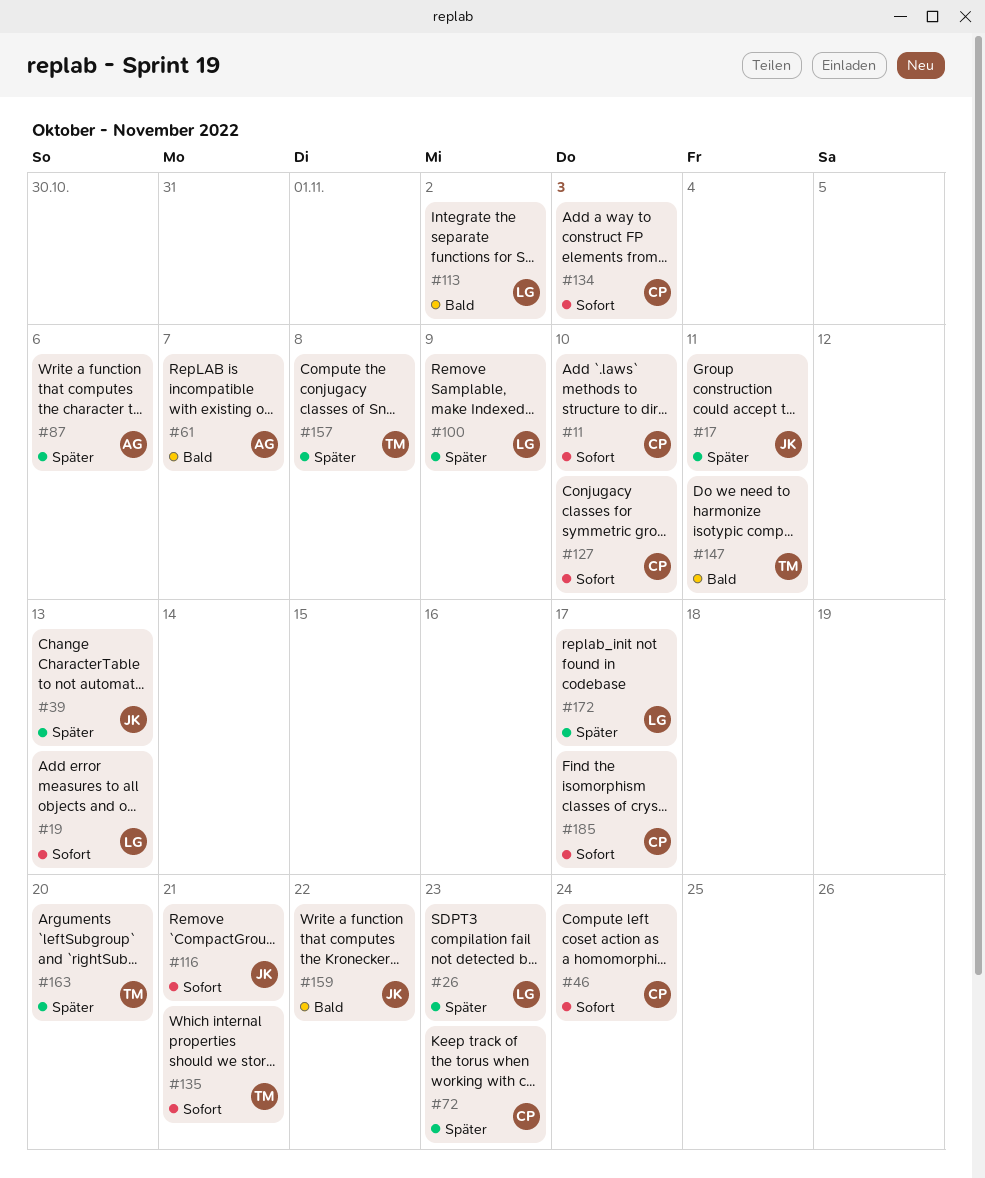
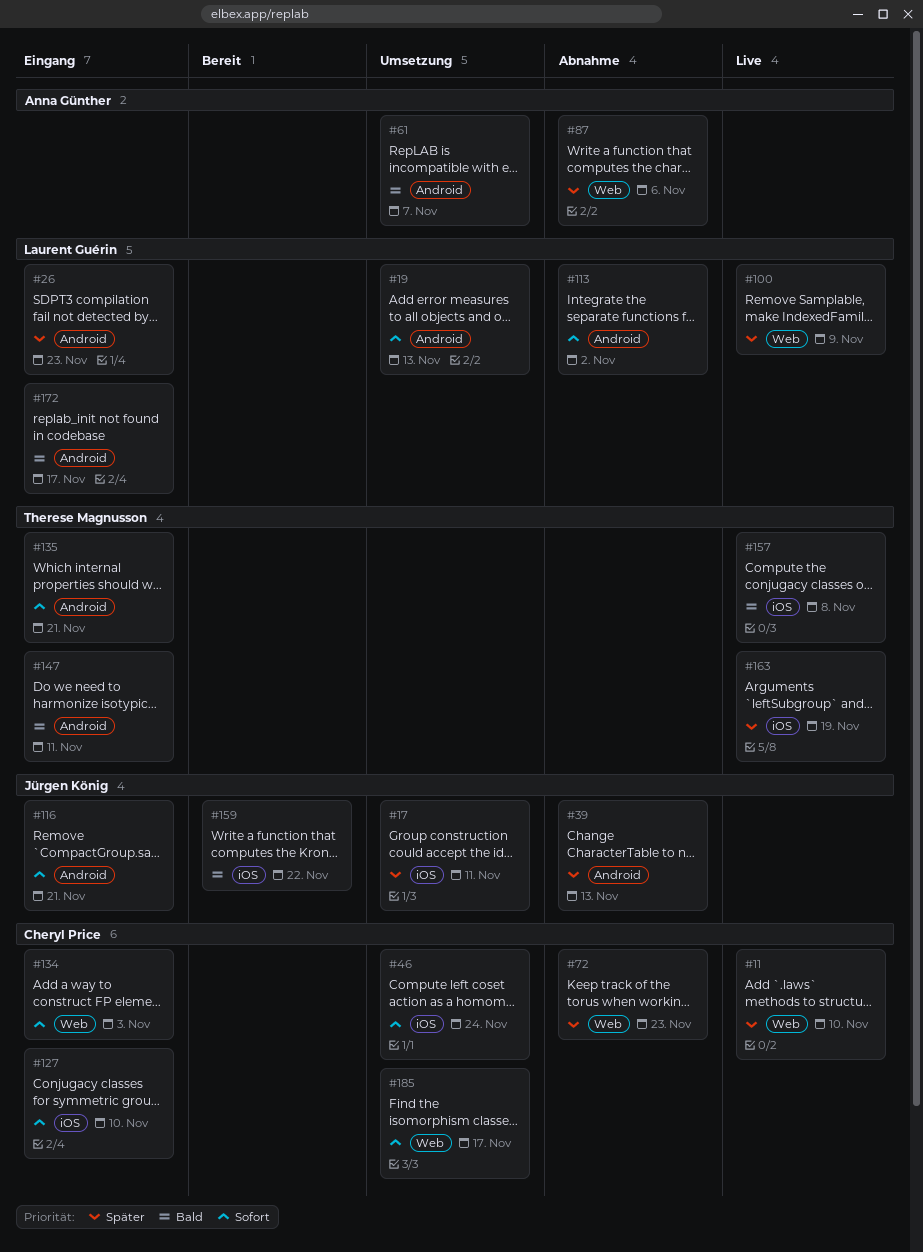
#11, priority: Sofort -> Später
#113, priority: Bald -> Sofort
#157, priority: Später -> Bald
#163, due: Nov 20 -> Nov 19
#172, priority: Später -> Bald

